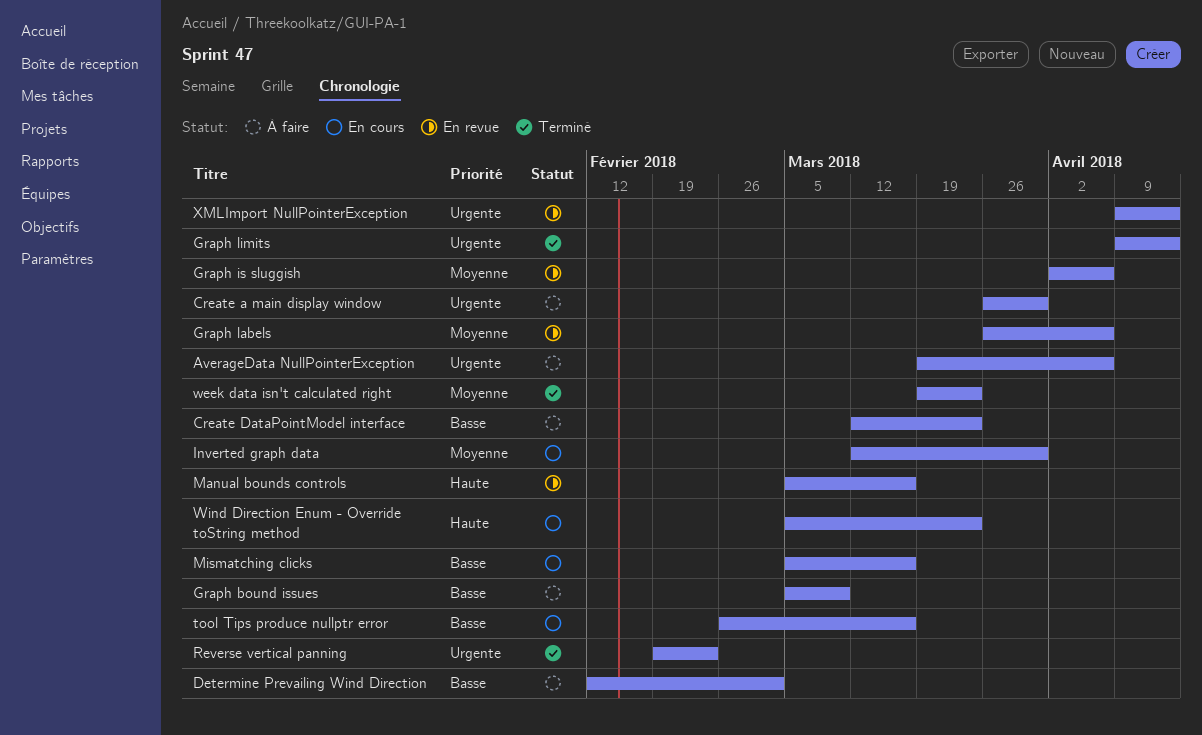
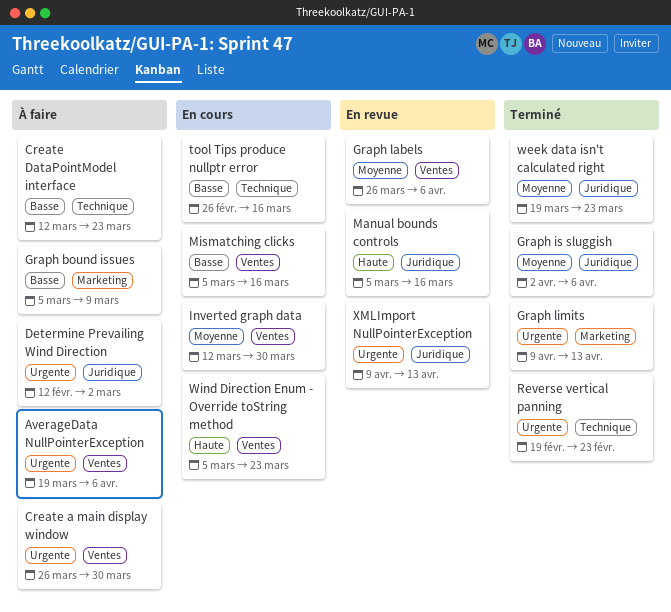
Determine Prevailing Wind Direction, priority: Basse -> Urgente
Graph is sluggish, status: En revue -> Terminé

